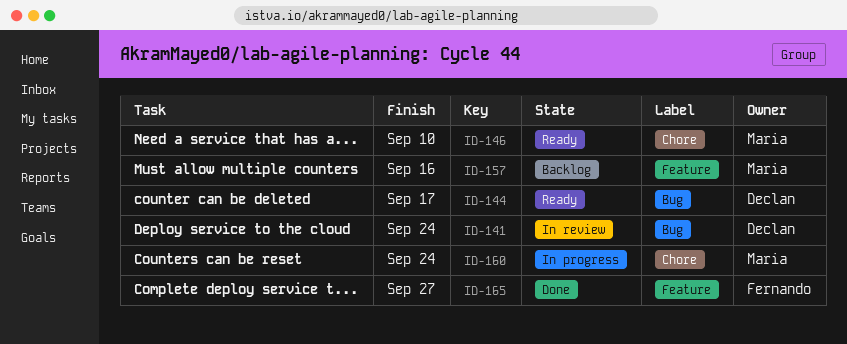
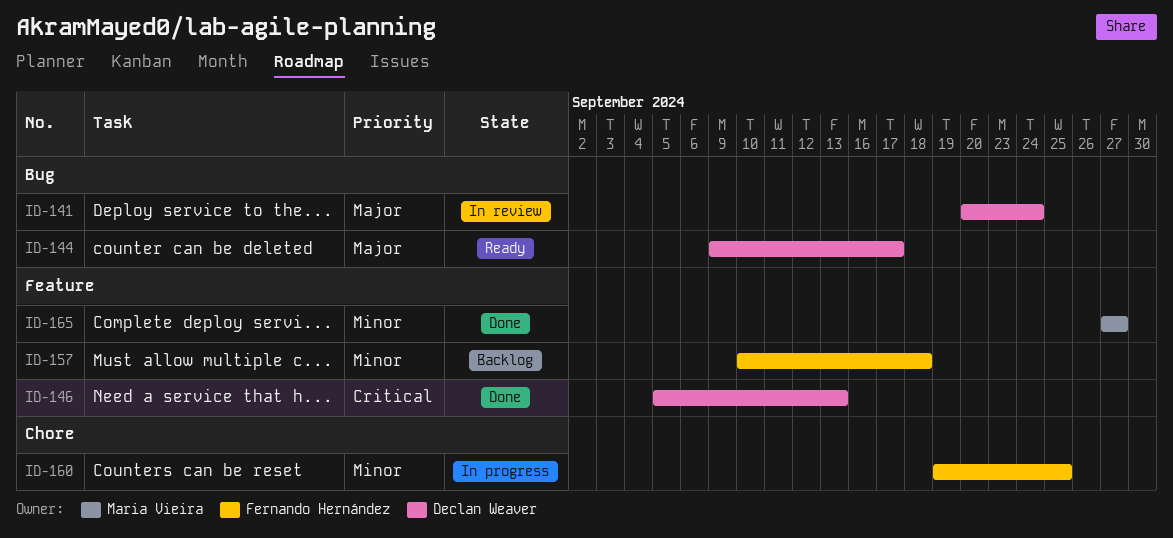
ID-146, status: Ready -> Done
ID-146, owner: Maria Vieira -> Declan Weaver
ID-146, label: Chore -> Feature
ID-146, due: Sep 10 -> Sep 13
ID-157, owner: Maria Vieira -> Fernando Hernández
ID-157, due: Sep 16 -> Sep 18
ID-160, owner: Maria Vieira -> Fernando Hernández
ID-160, due: Sep 24 -> Sep 25
ID-165, owner: Fernando Hernández -> Maria Vieira

